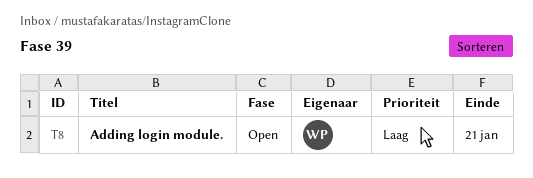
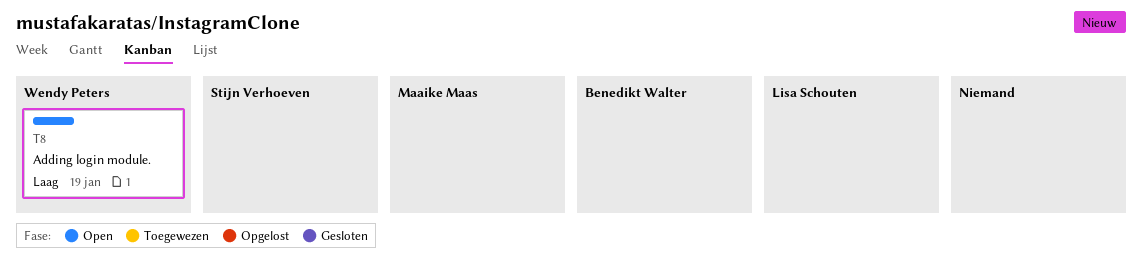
T8, due: Jan 21 -> Jan 19

